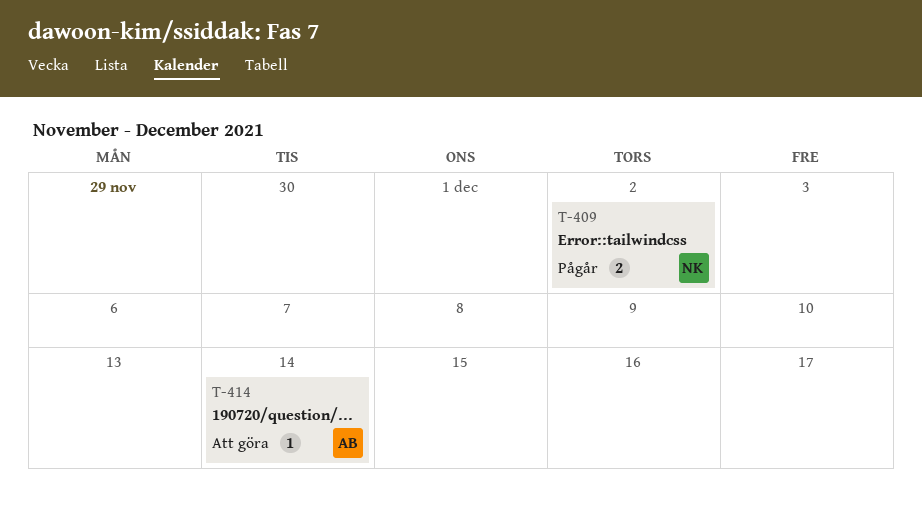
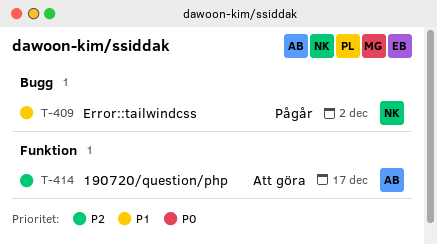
T-414, due: Dec 14 -> Dec 17

